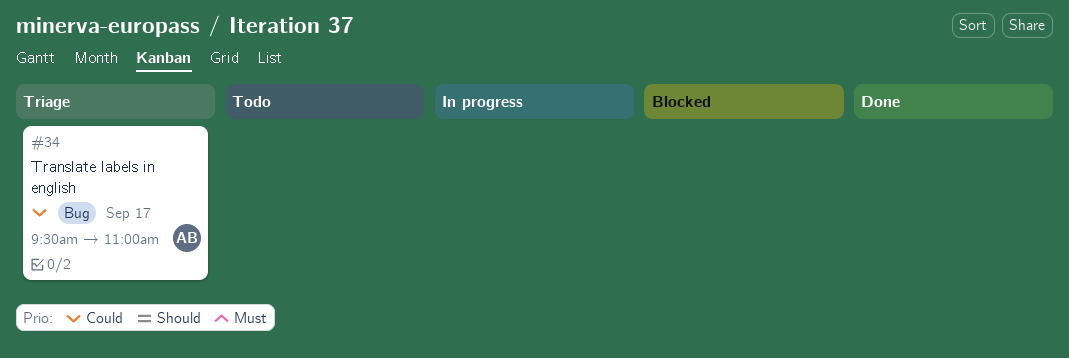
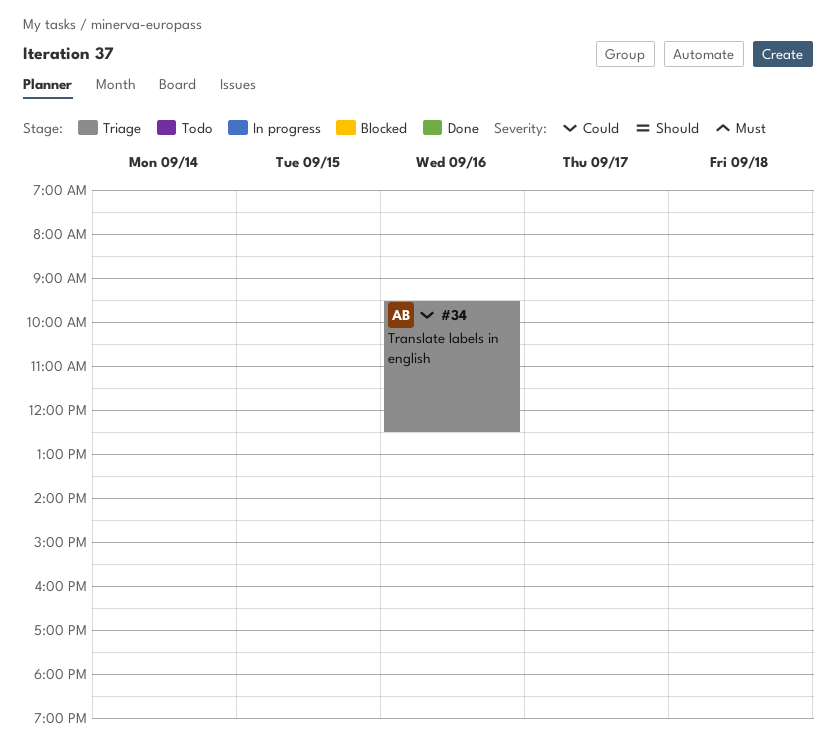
#34, day: Sep 17 -> Sep 16
#34, ends: 11:00 -> 12:30

